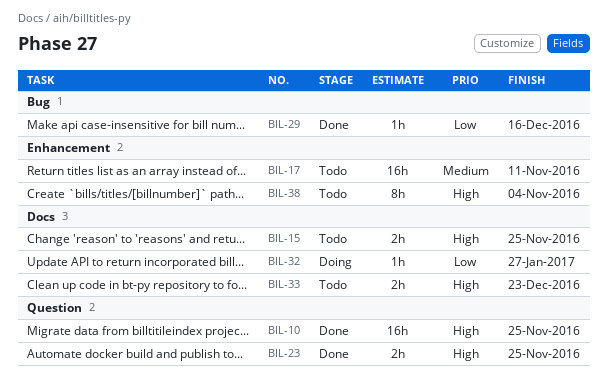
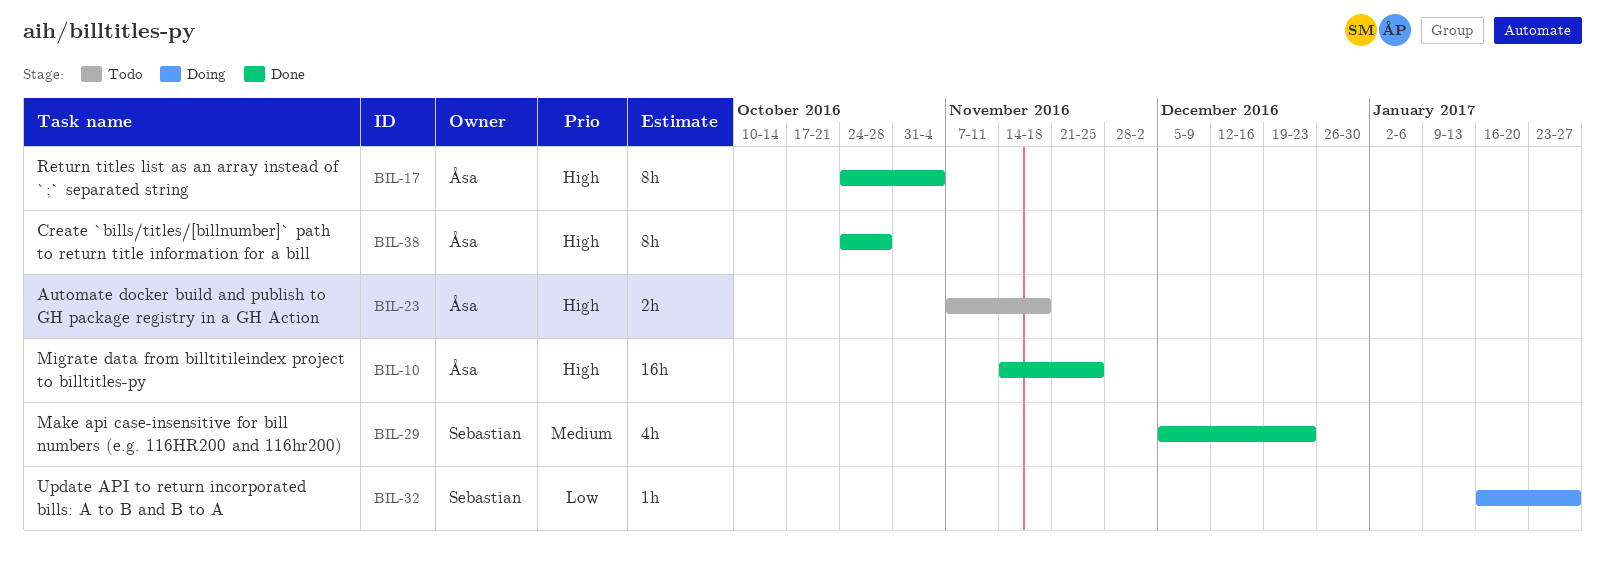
BIL-15: present -> none
BIL-17, status: Todo -> Done
BIL-17, priority: Medium -> High
BIL-17, estimate: 16h -> 8h
BIL-17, due: Nov 11 -> Nov 4
BIL-23, status: Done -> Todo
BIL-23, due: Nov 25 -> Nov 18
BIL-29, priority: Low -> Medium
BIL-29, estimate: 1h -> 4h
BIL-29, due: Dec 16 -> Dec 23
BIL-33: present -> none
BIL-38, status: Todo -> Done
BIL-38, due: Nov 4 -> Oct 28

